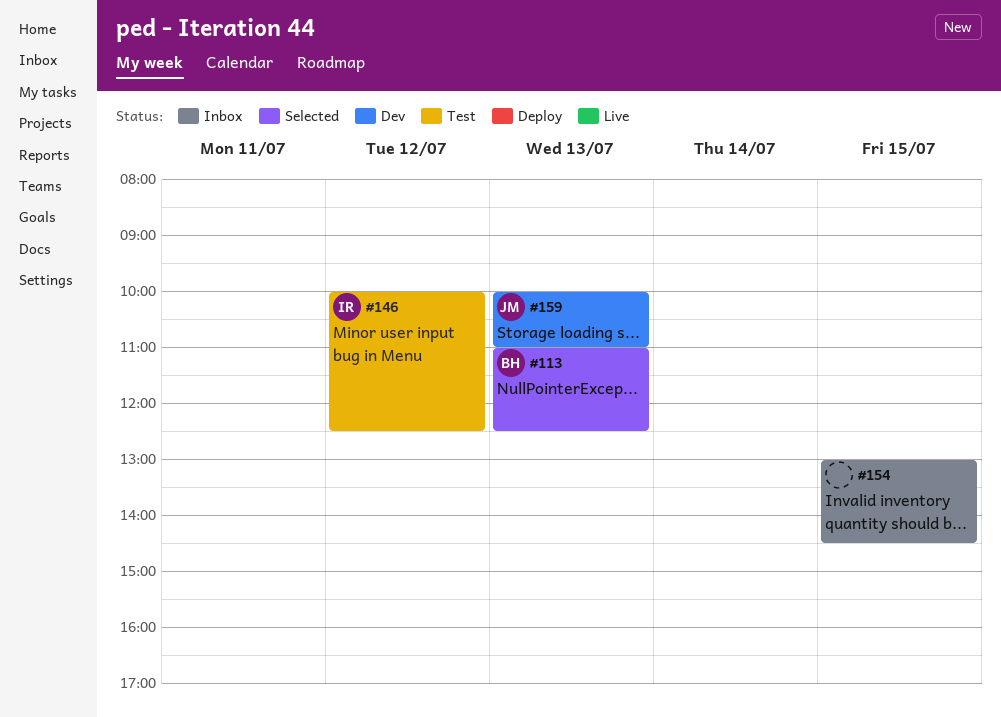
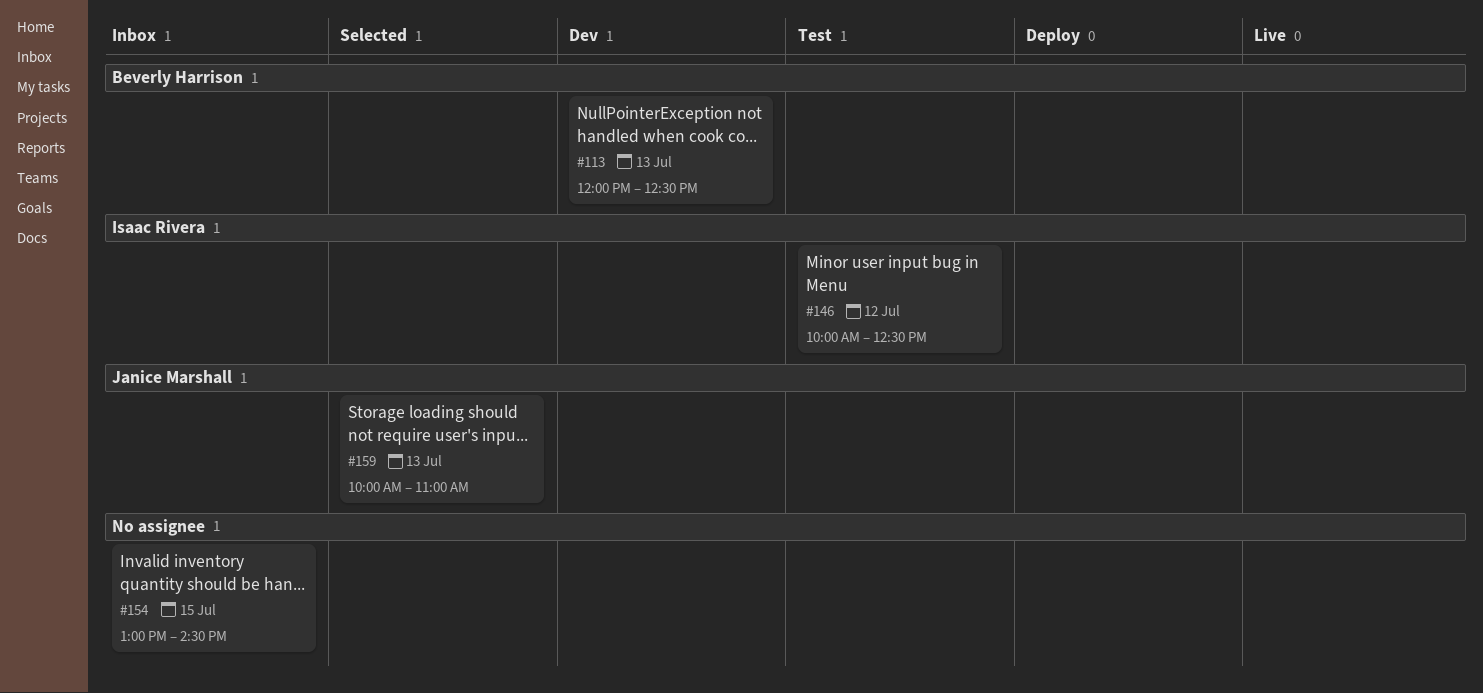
#113, status: Selected -> Dev
#113, begins: 11:00 -> 12:00
#159, status: Dev -> Selected

